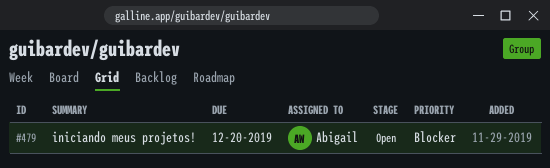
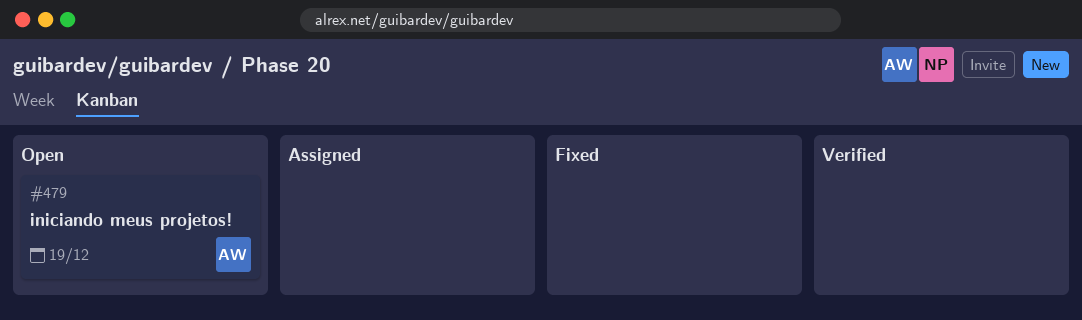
#479, due: Dec 20 -> Dec 19

